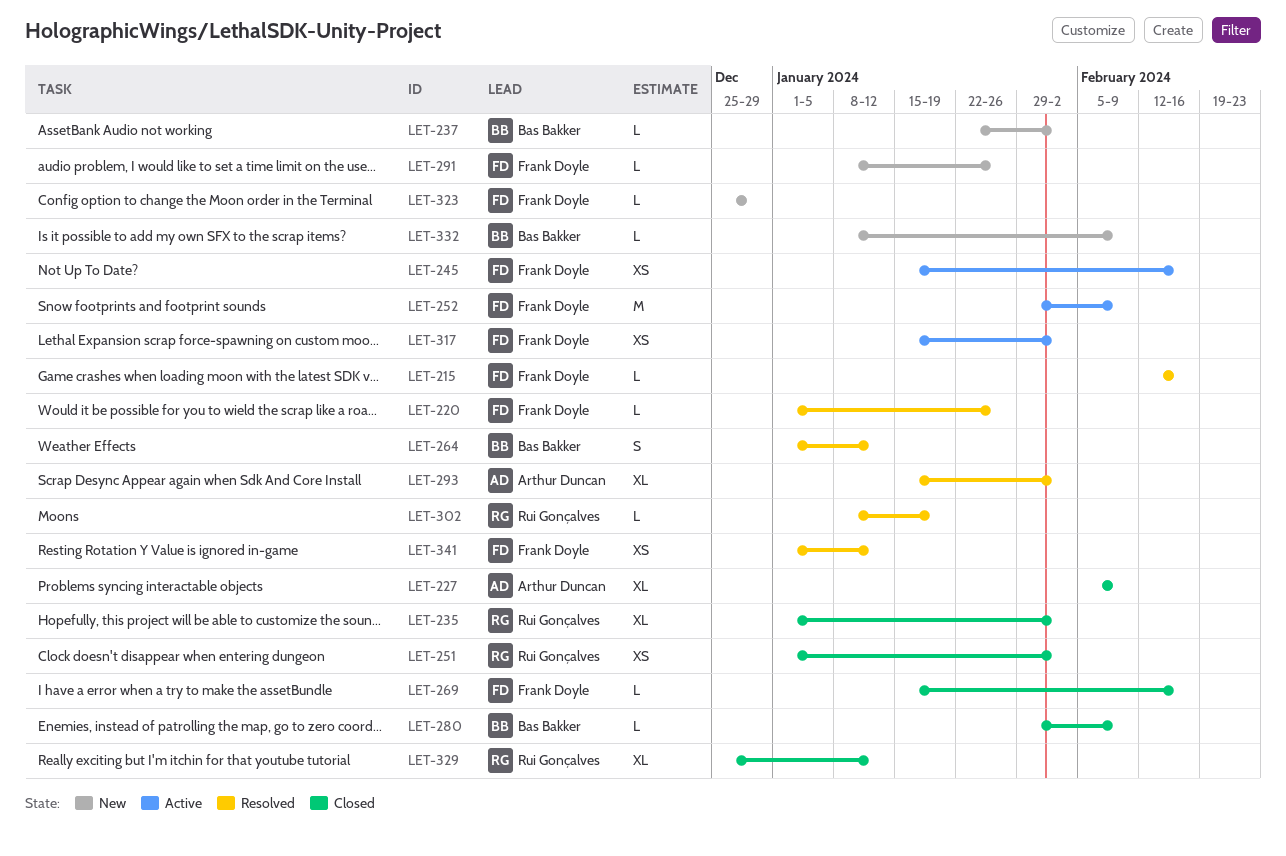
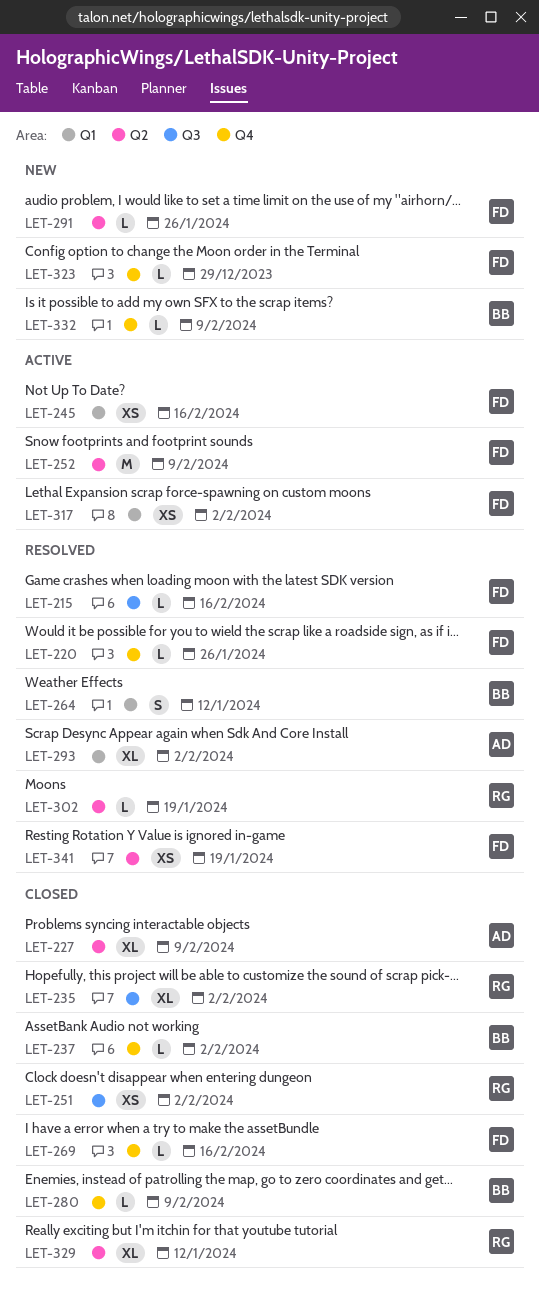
LET-237, status: New -> Closed
LET-341, due: Jan 12 -> Jan 19

